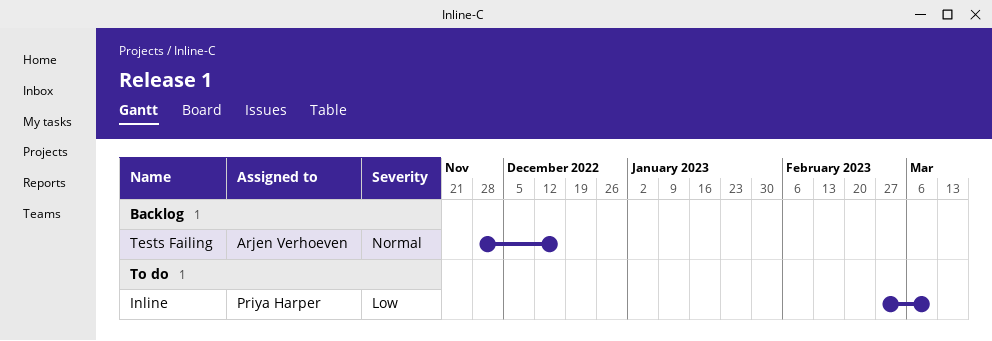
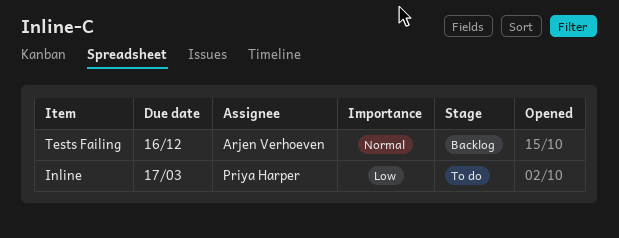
Inline, due: Mar 10 -> Mar 17

